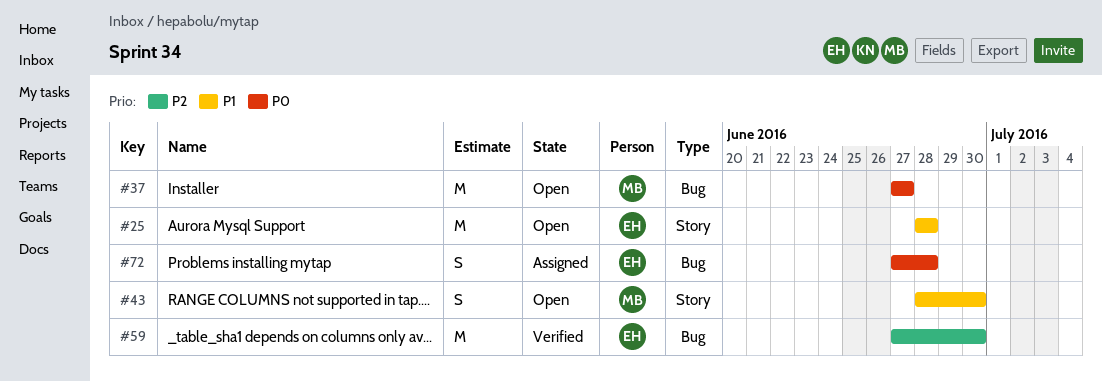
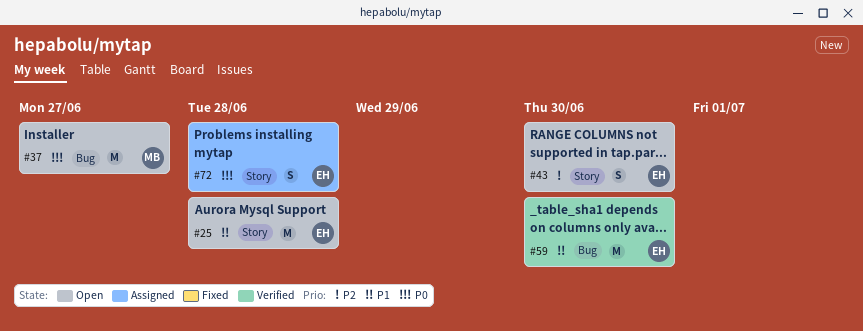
#43, owner: MB -> EH
#43, priority: P1 -> P2
#59, priority: P2 -> P1
#72, label: Bug -> Story

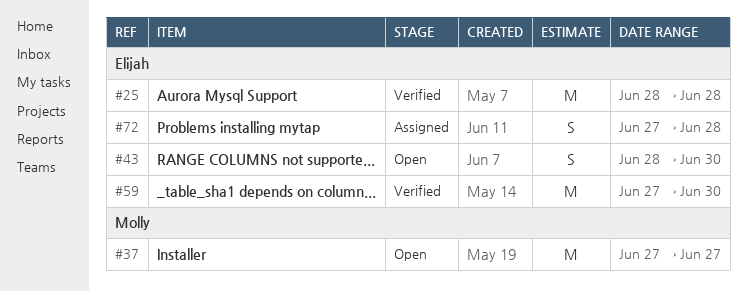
#25, status: Open -> Verified

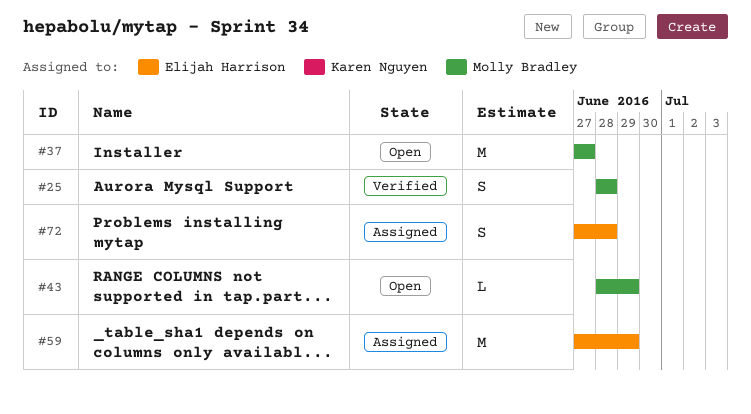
#25, owner: Elijah Harrison -> Molly Bradley
#25, estimate: M -> S
#43, owner: Elijah Harrison -> Molly Bradley
#43, estimate: S -> L
#43, due: Jun 30 -> Jun 29
#59, status: Verified -> Assigned
#59, due: Jun 30 -> Jun 29

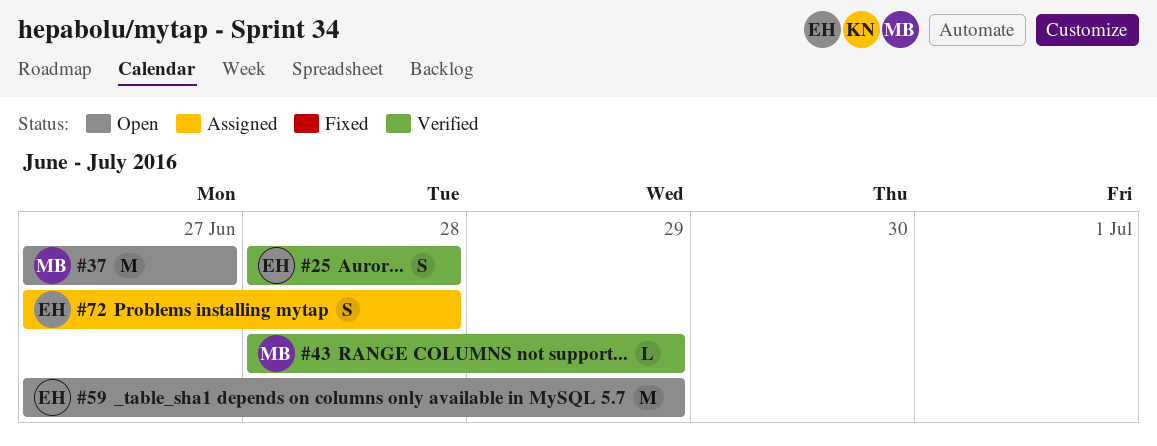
#25, owner: Molly Bradley -> Elijah Harrison
#43, status: Open -> Verified
#59, status: Assigned -> Open

